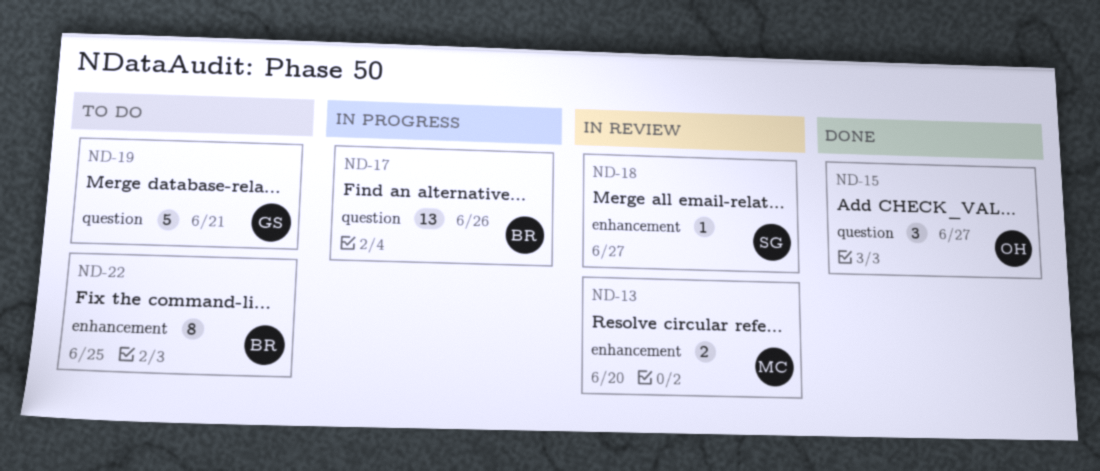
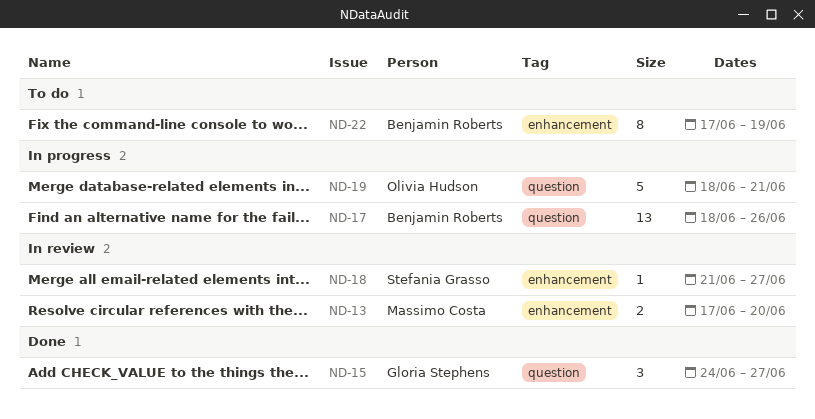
ND-15, owner: Olivia Hudson -> Gloria Stephens
ND-19, status: To do -> In progress
ND-19, owner: Gloria Stephens -> Olivia Hudson
ND-22, due: Jun 25 -> Jun 19

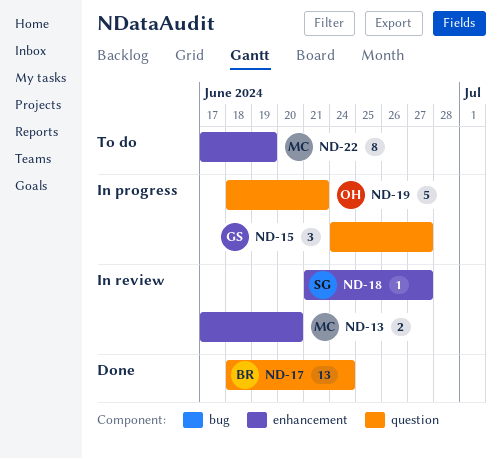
ND-15, status: Done -> In progress
ND-17, status: In progress -> Done
ND-17, due: Jun 26 -> Jun 24
ND-22, owner: Benjamin Roberts -> Massimo Costa

